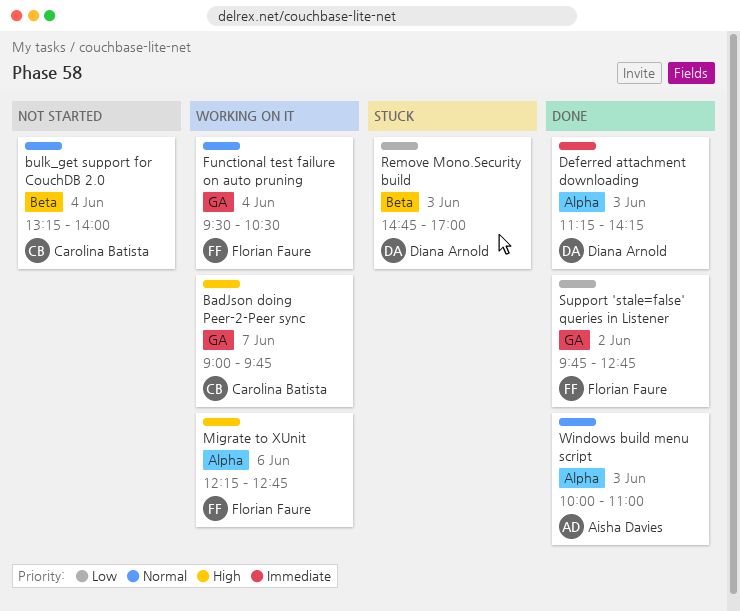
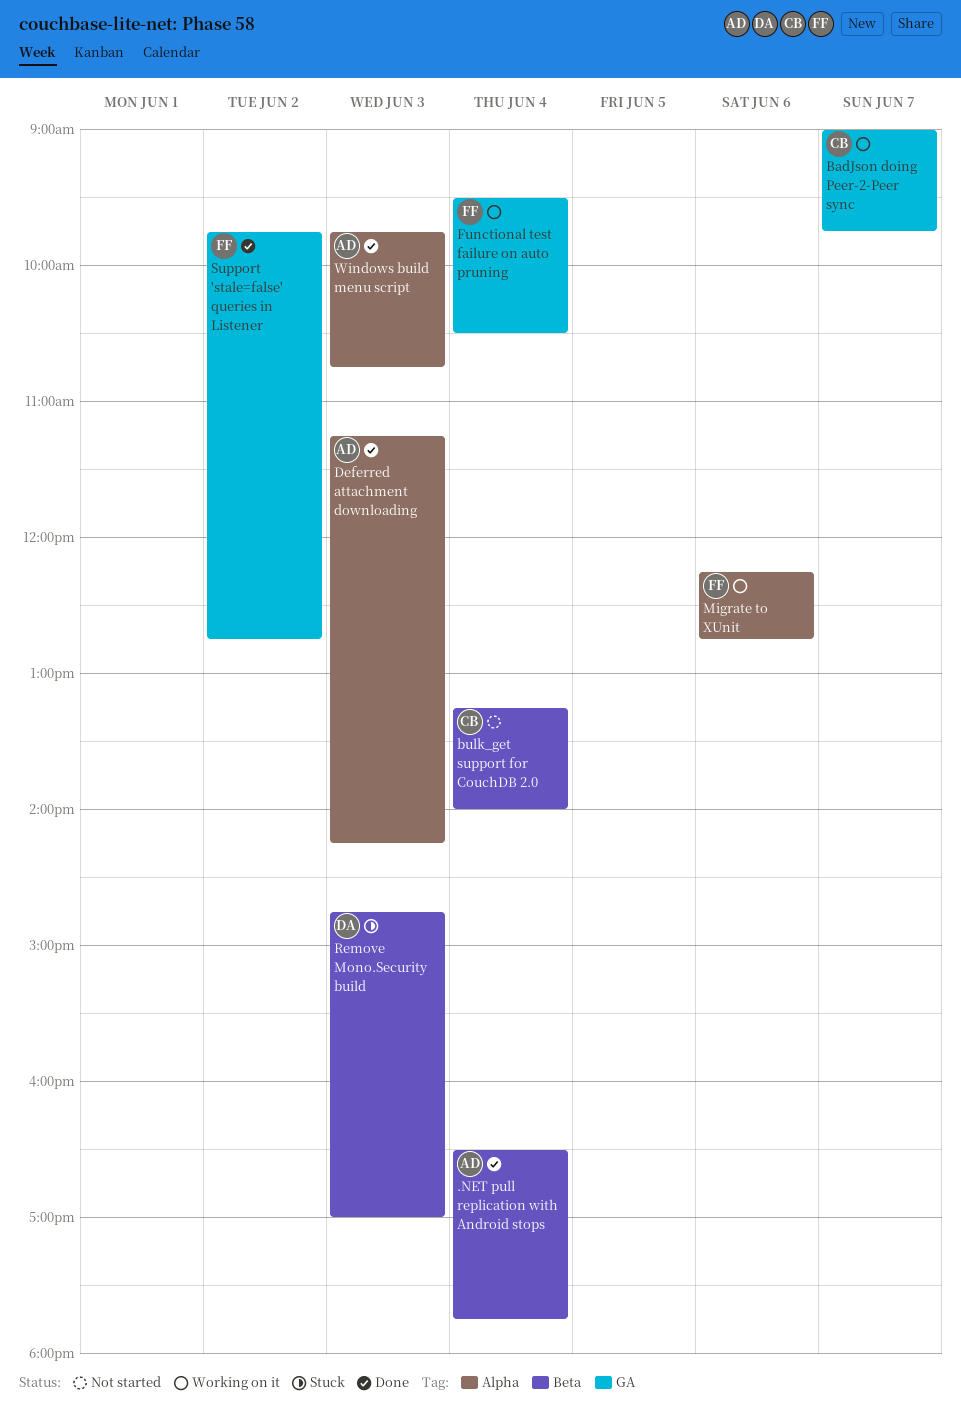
.NET pull replication with Android stops: none -> present
Deferred attachment downloading, owner: Diana Arnold -> Aisha Davies
Windows build menu script, begins: 10:00 -> 09:45
Windows build menu script, ends: 11:00 -> 10:45

